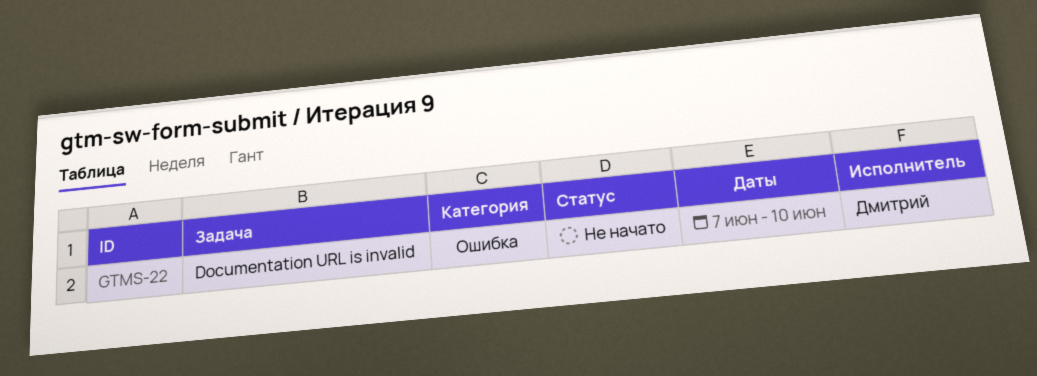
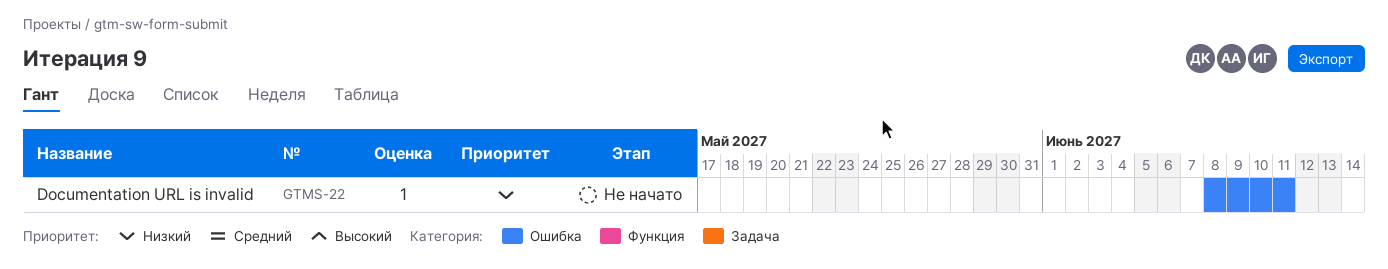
GTMS-22, start: Jun 7 -> Jun 8
GTMS-22, due: Jun 10 -> Jun 11

